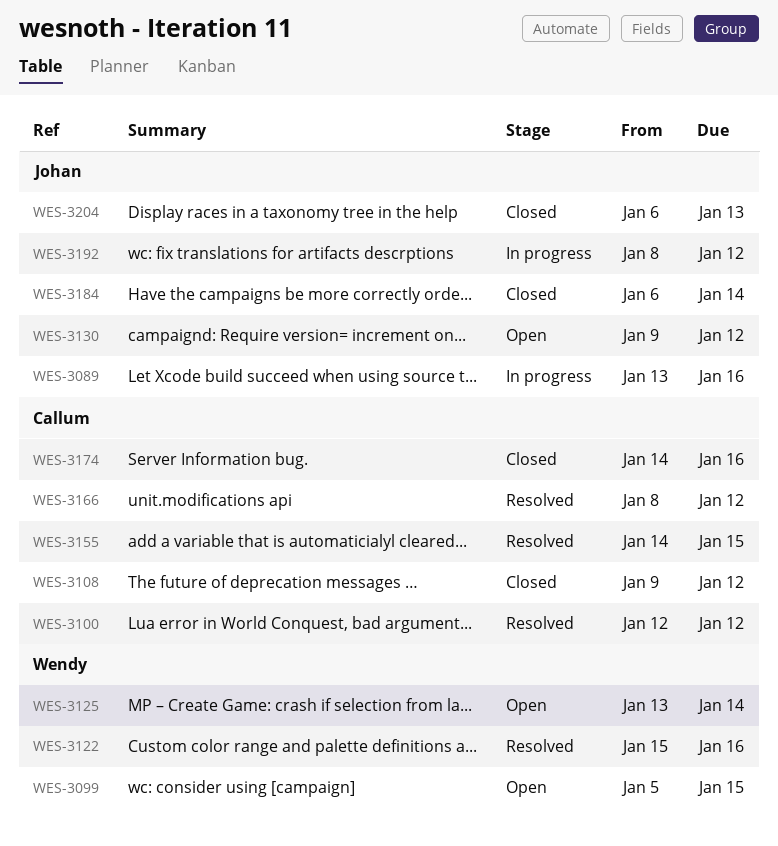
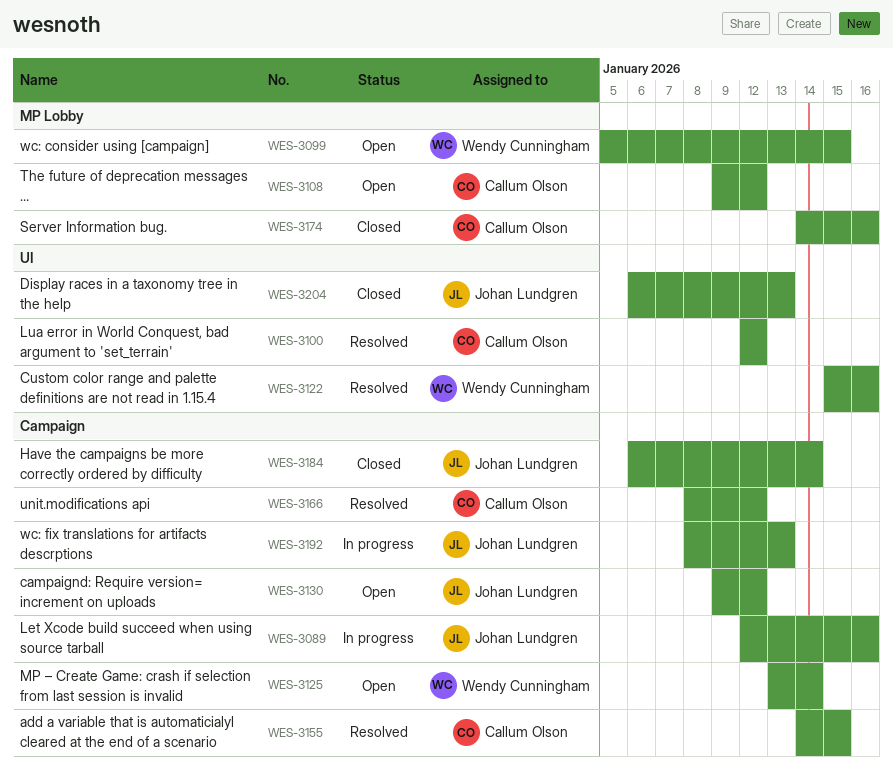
WES-3089, start: Jan 13 -> Jan 12
WES-3108, status: Closed -> Open
WES-3192, due: Jan 12 -> Jan 13

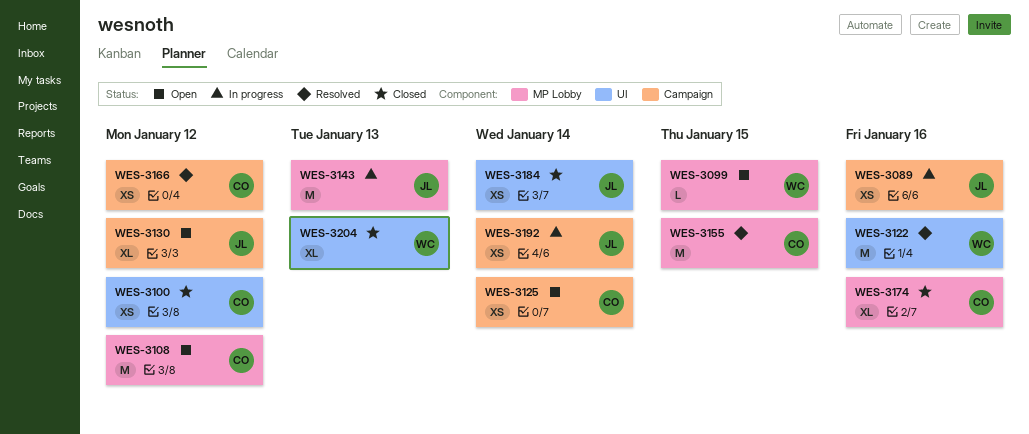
WES-3100, status: Resolved -> Closed
WES-3125, owner: Wendy Cunningham -> Callum Olson
WES-3143: none -> present
WES-3155, label: Campaign -> MP Lobby
WES-3184, label: Campaign -> UI
WES-3192, due: Jan 13 -> Jan 14
WES-3204, owner: Johan Lundgren -> Wendy Cunningham

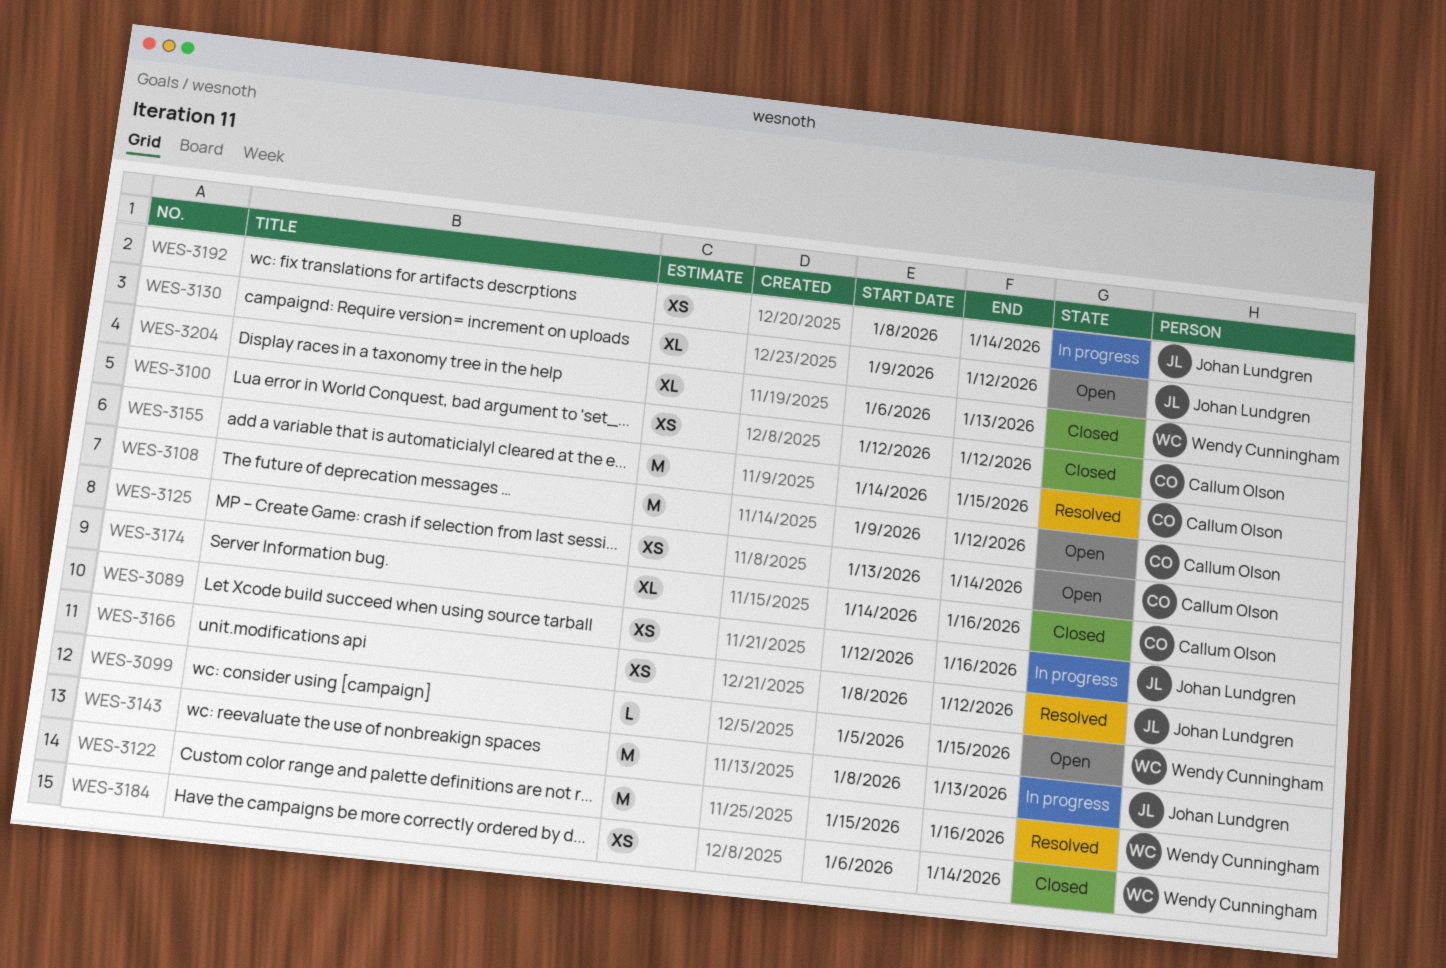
WES-3166, owner: Callum Olson -> Johan Lundgren
WES-3184, owner: Johan Lundgren -> Wendy Cunningham

